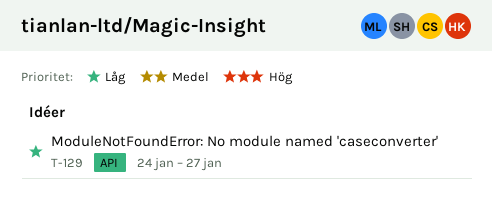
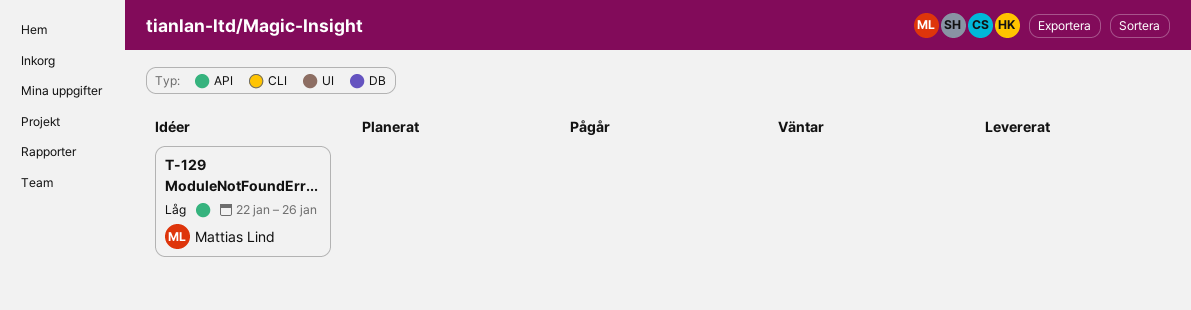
T-129, start: Jan 24 -> Jan 22
T-129, due: Jan 27 -> Jan 26

